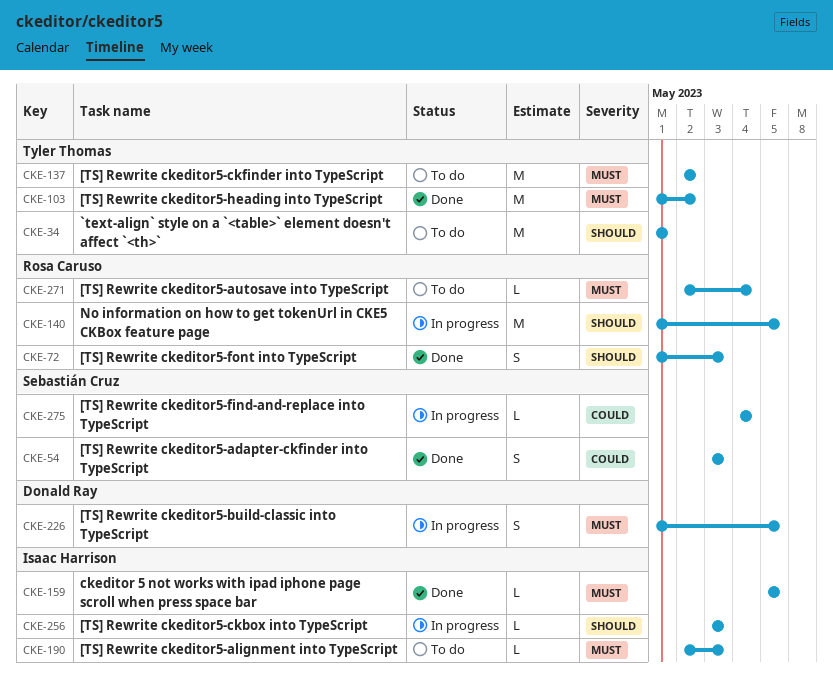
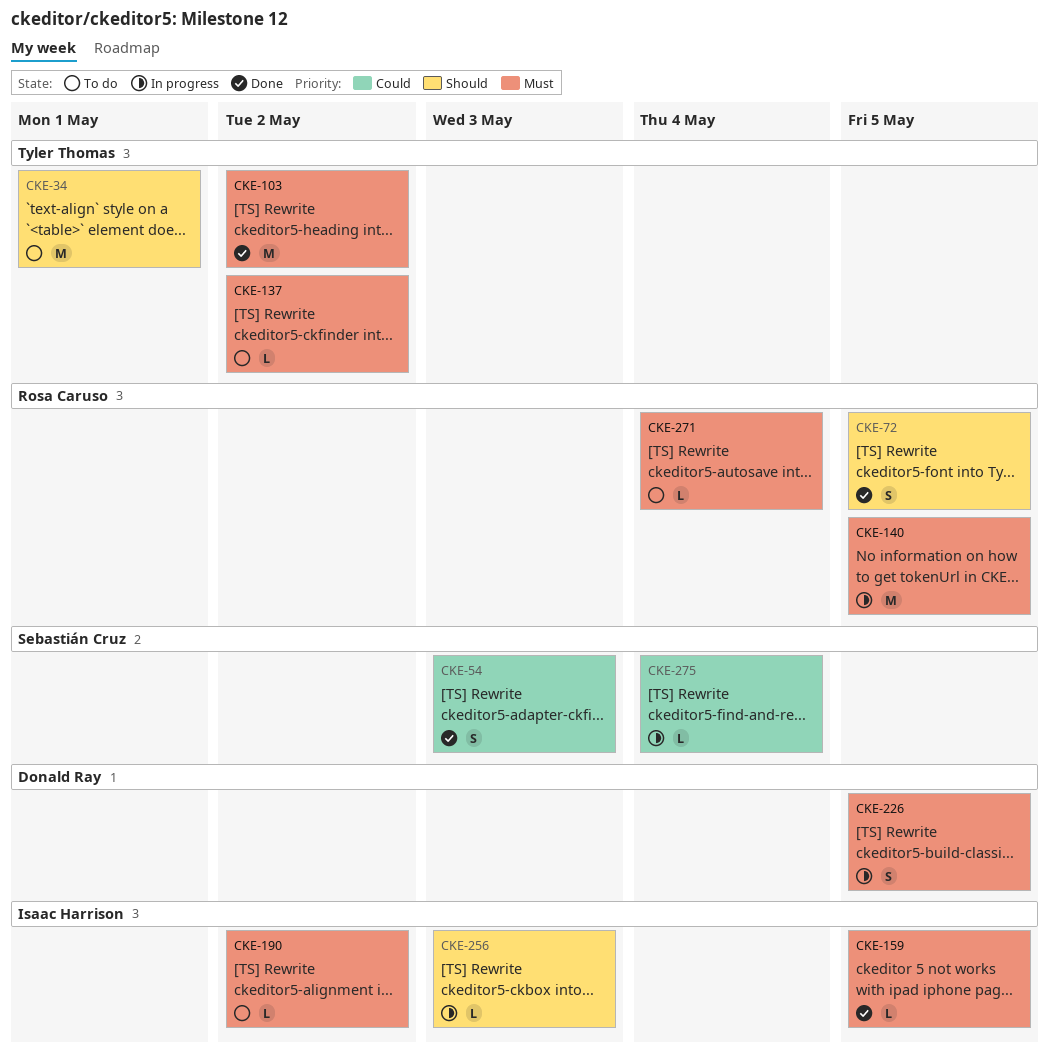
CKE-72, due: May 3 -> May 5
CKE-137, estimate: M -> L
CKE-140, priority: Should -> Must
CKE-190, due: May 3 -> May 2

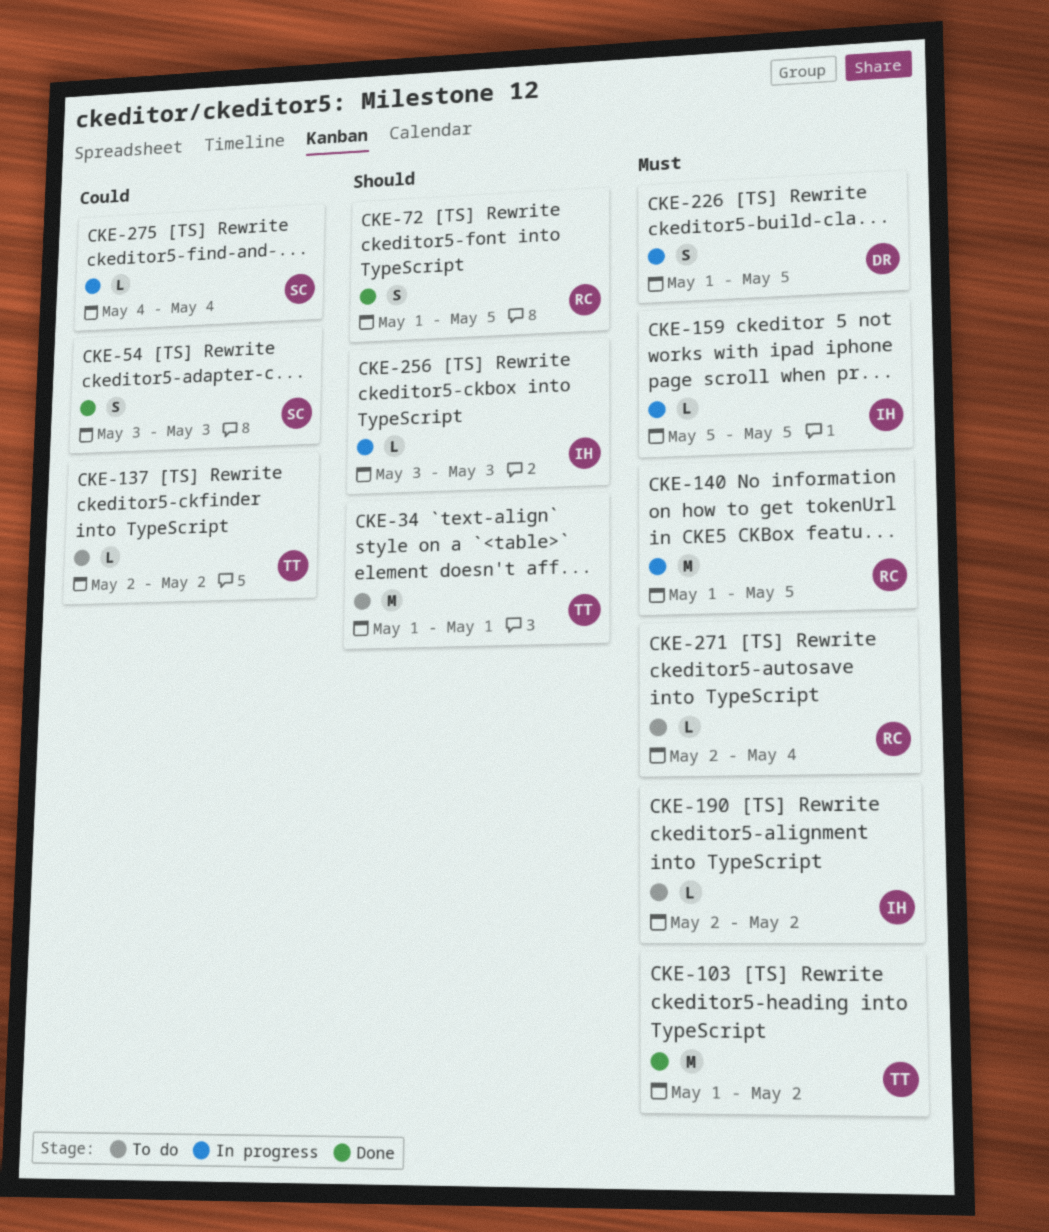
CKE-137, priority: Must -> Could
CKE-159, status: Done -> In progress

